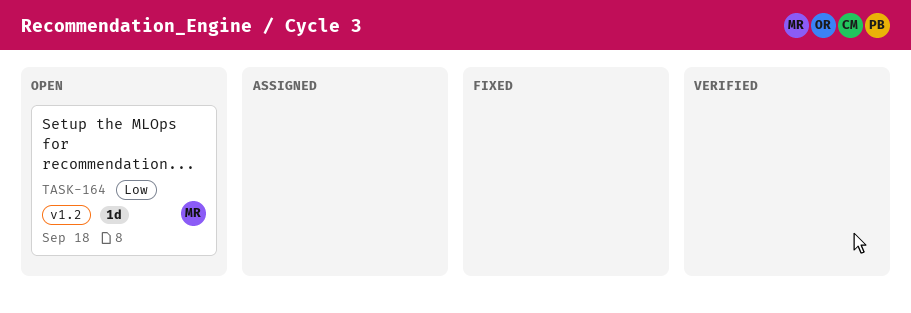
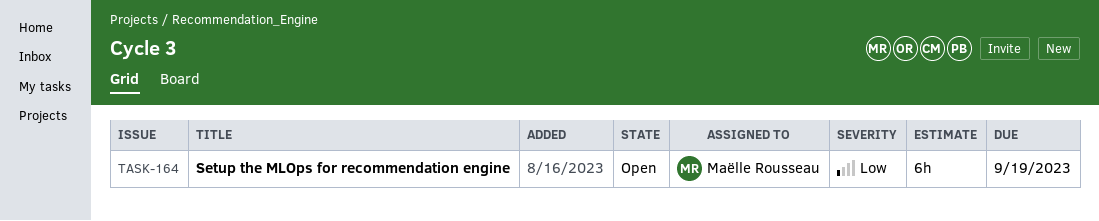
TASK-164, estimate: 1d -> 6h
TASK-164, due: Sep 18 -> Sep 19

